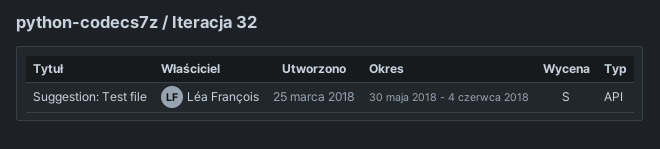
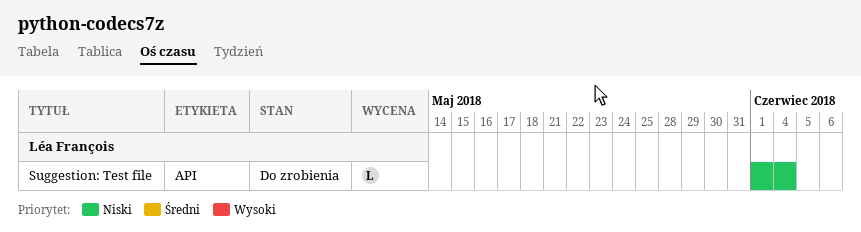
Suggestion: Test file, estimate: S -> L
Suggestion: Test file, start: May 30 -> Jun 1

